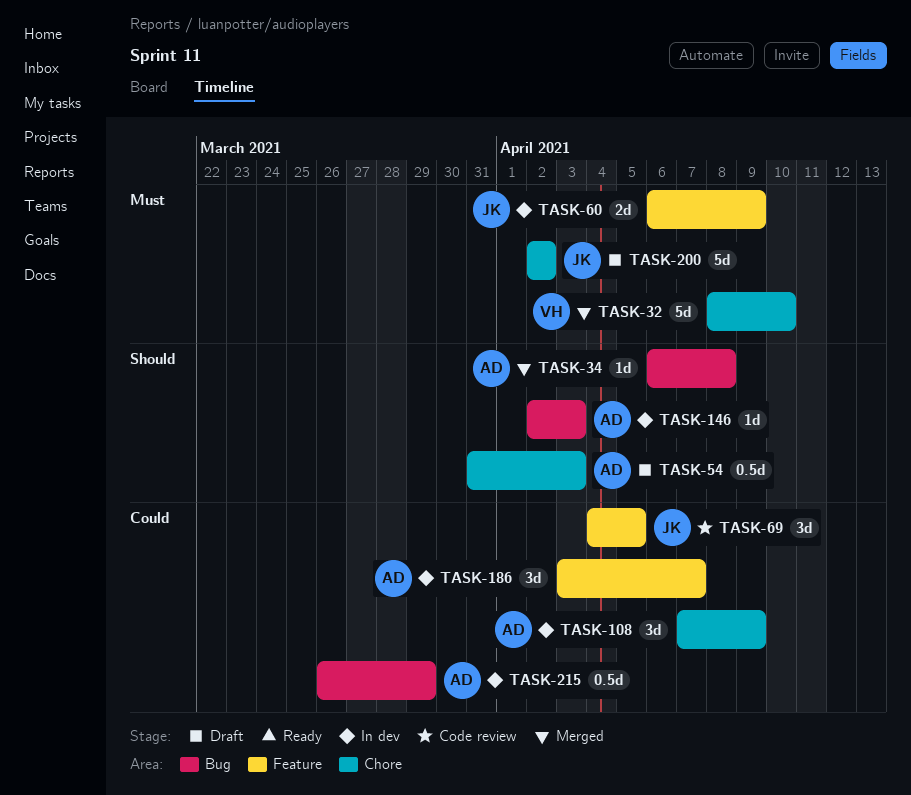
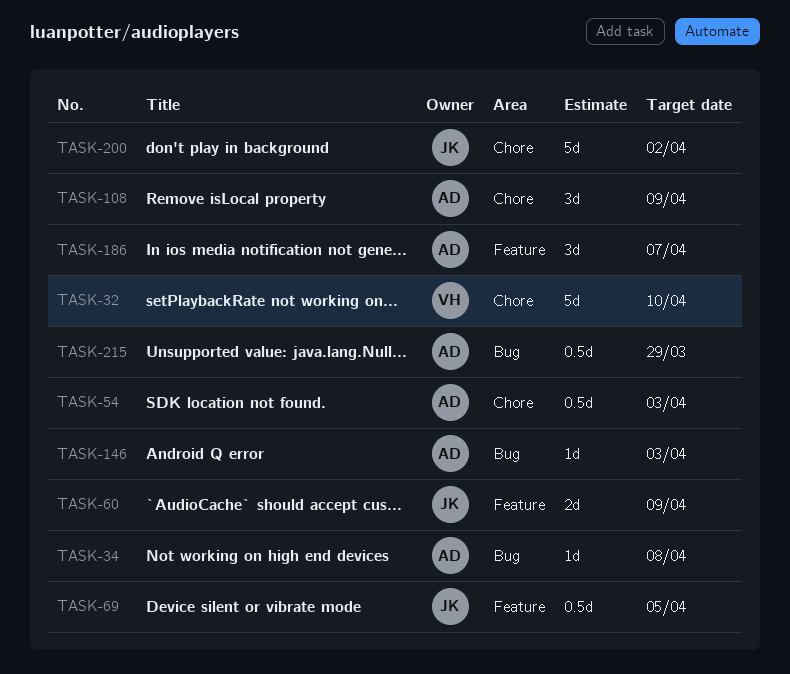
TASK-69, estimate: 3d -> 0.5d

